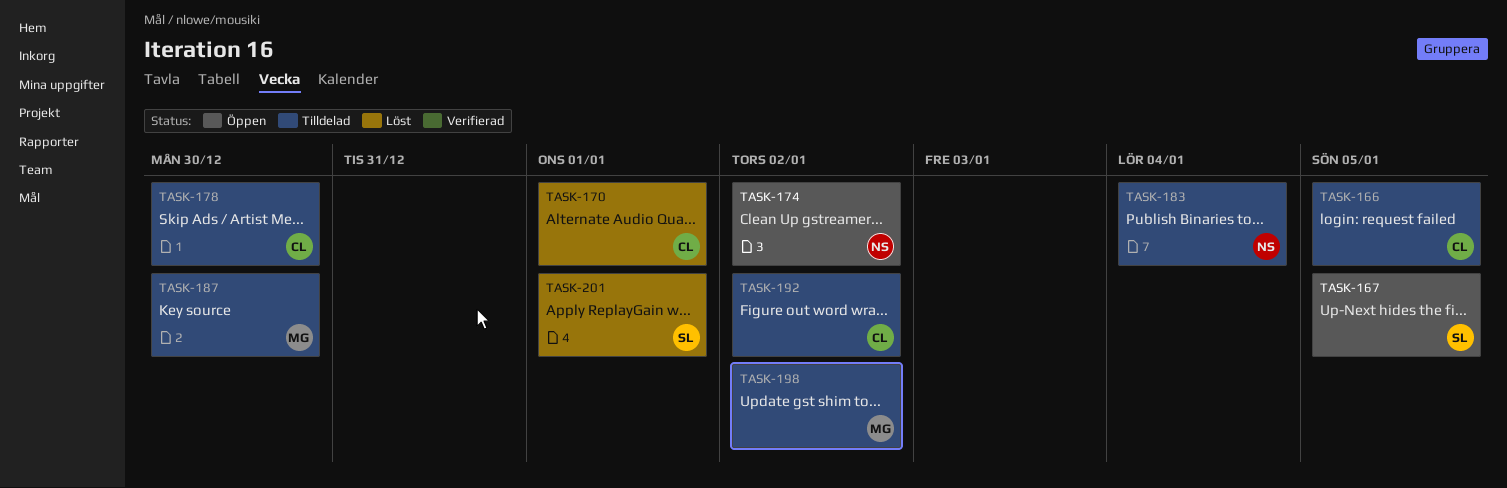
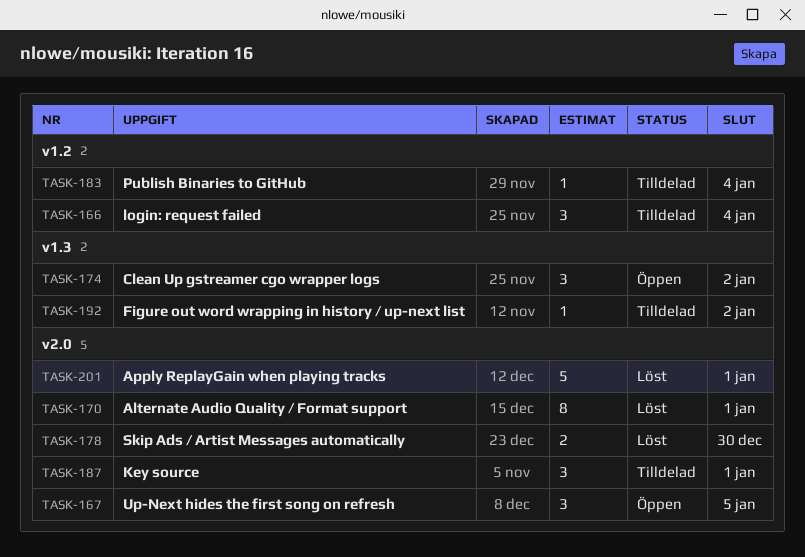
TASK-166, due: Jan 5 -> Jan 4
TASK-178, status: Tilldelad -> Löst
TASK-187, due: Dec 30 -> Jan 1
TASK-198: present -> none

